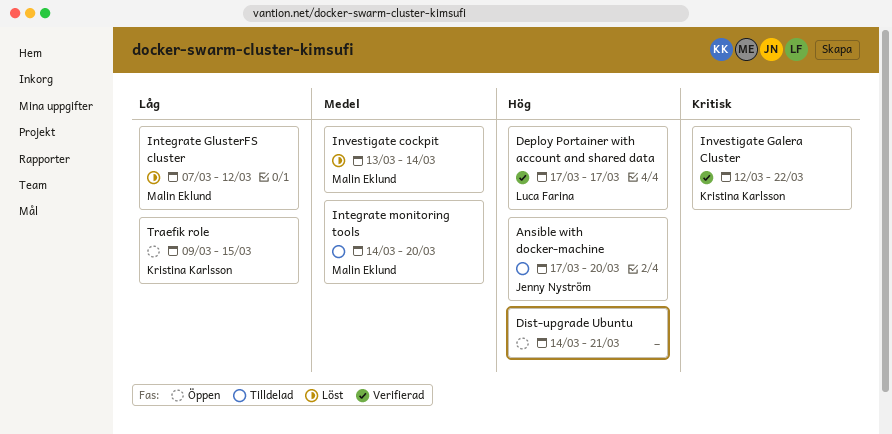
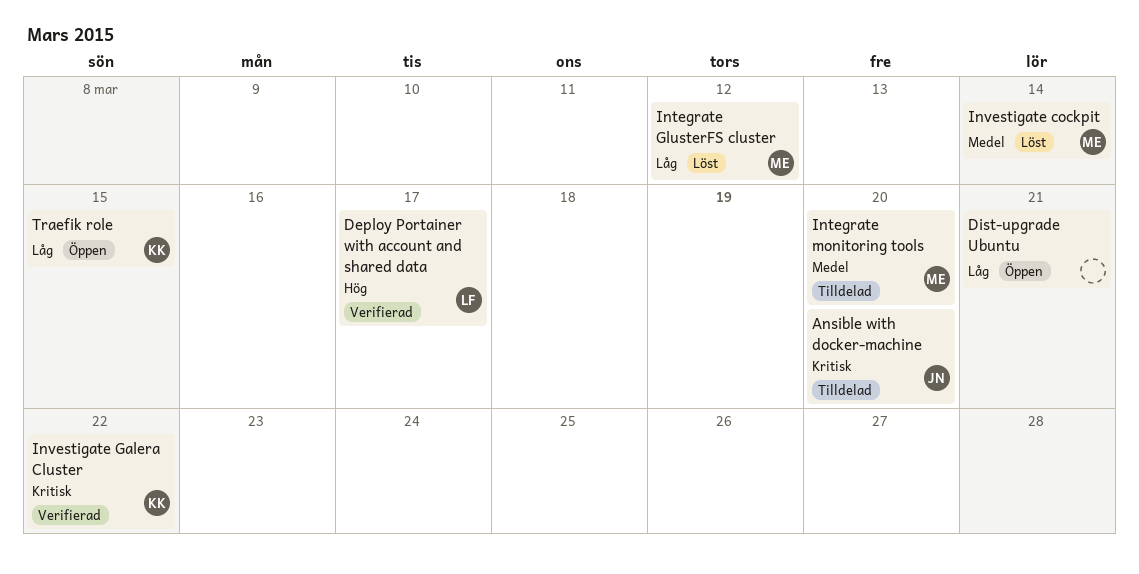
Ansible with docker-machine, priority: Hög -> Kritisk
Dist-upgrade Ubuntu, priority: Hög -> Låg

